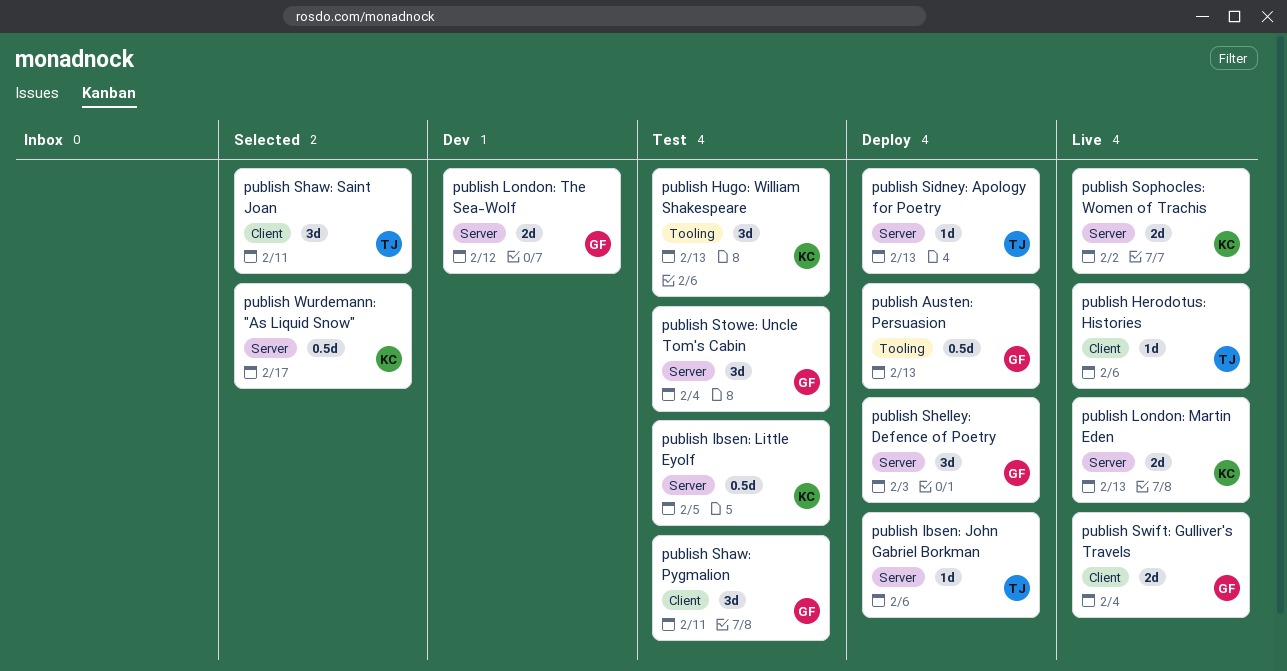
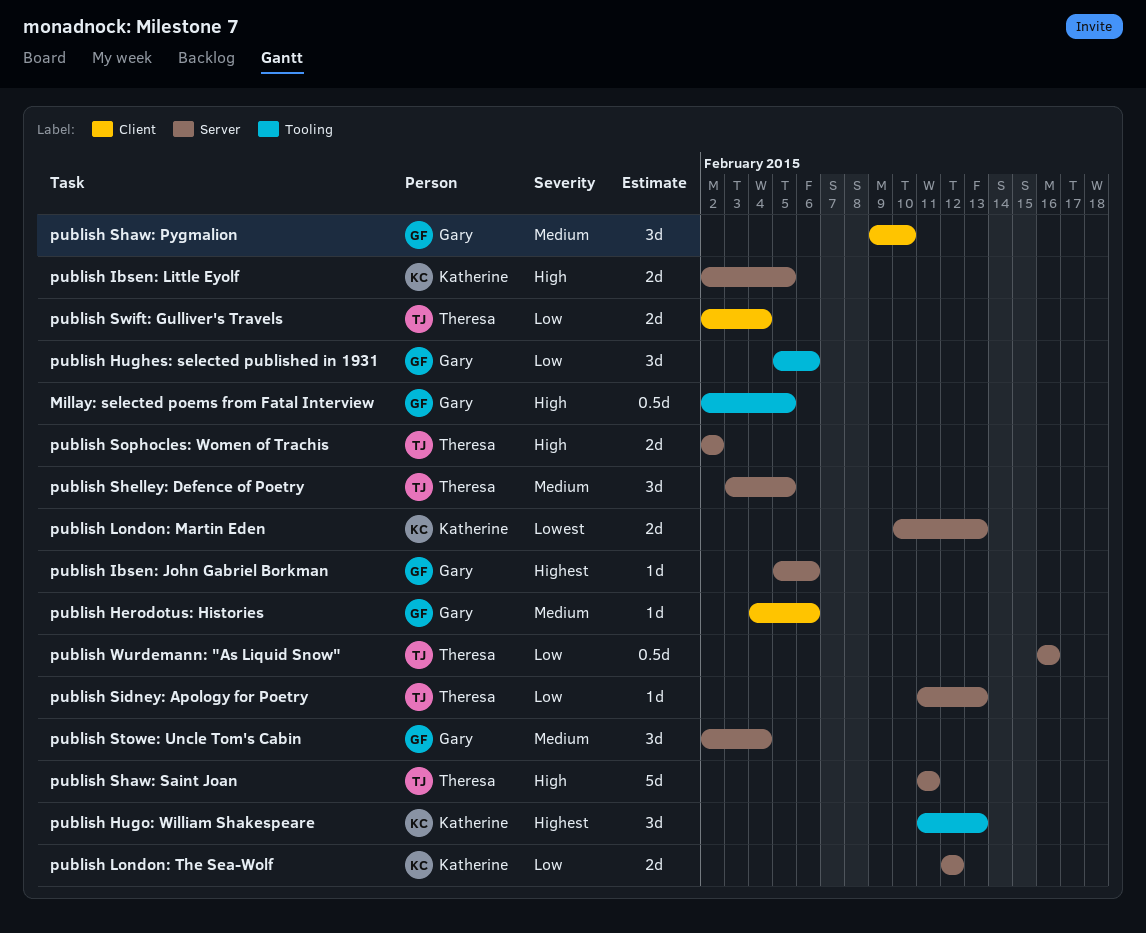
Millay: selected poems from Fatal Interview: none -> present
publish Austen: Persuasion: present -> none
publish Herodotus: Histories, owner: Theresa -> Gary
publish Hughes: selected published in 1931: none -> present
publish Ibsen: John Gabriel Borkman, owner: Theresa -> Gary
publish Ibsen: Little Eyolf, estimate: 0.5d -> 2d
publish London: The Sea-Wolf, owner: Gary -> Katherine
publish Shaw: Pygmalion, due: Feb 11 -> Feb 10
publish Shaw: Saint Joan, label: Client -> Server
publish Shaw: Saint Joan, estimate: 3d -> 5d
publish Shelley: Defence of Poetry, owner: Gary -> Theresa
publish Shelley: Defence of Poetry, due: Feb 3 -> Feb 5
publish Sophocles: Women of Trachis, owner: Katherine -> Theresa
publish Swift: Gulliver's Travels, owner: Gary -> Theresa
publish Wurdemann: "As Liquid Snow", owner: Katherine -> Theresa
publish Wurdemann: "As Liquid Snow", due: Feb 17 -> Feb 16

